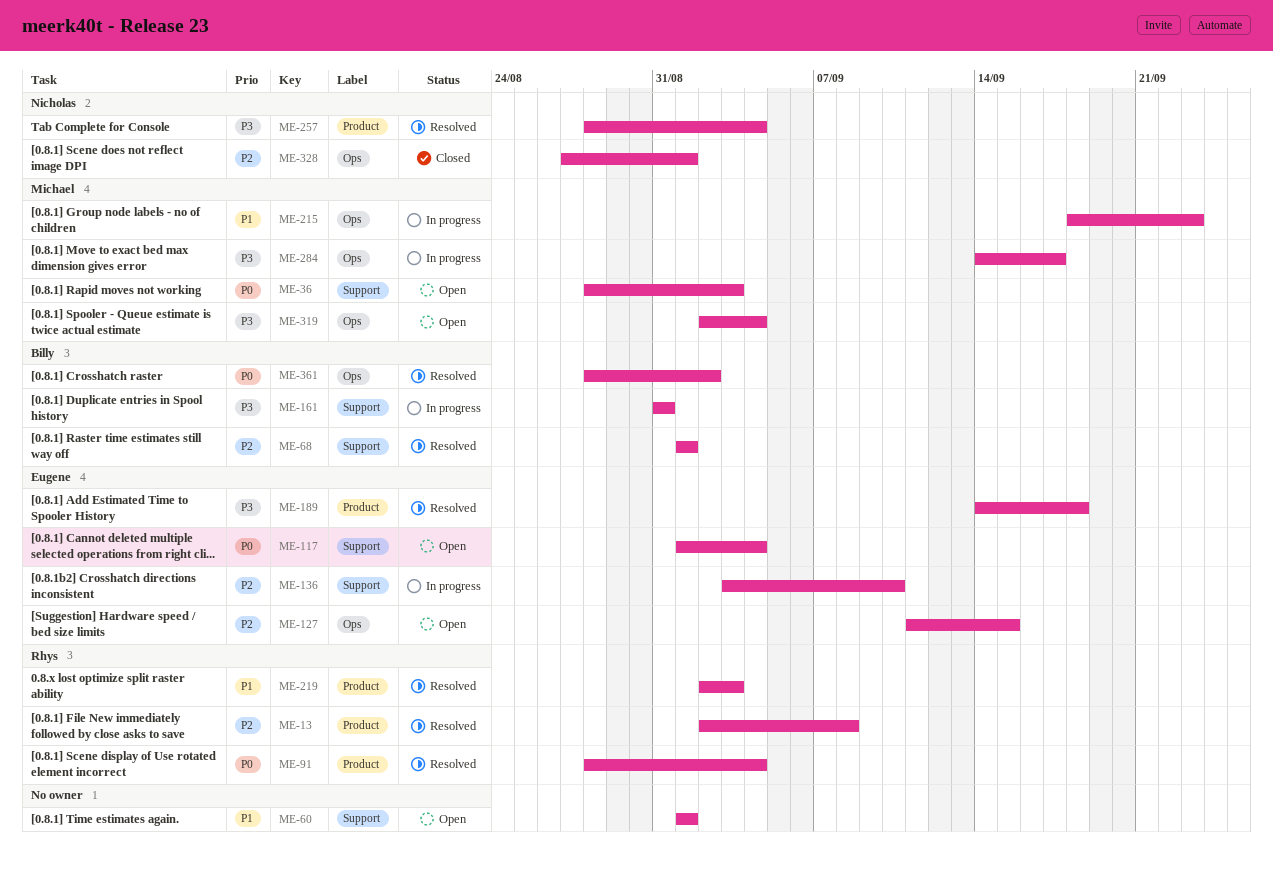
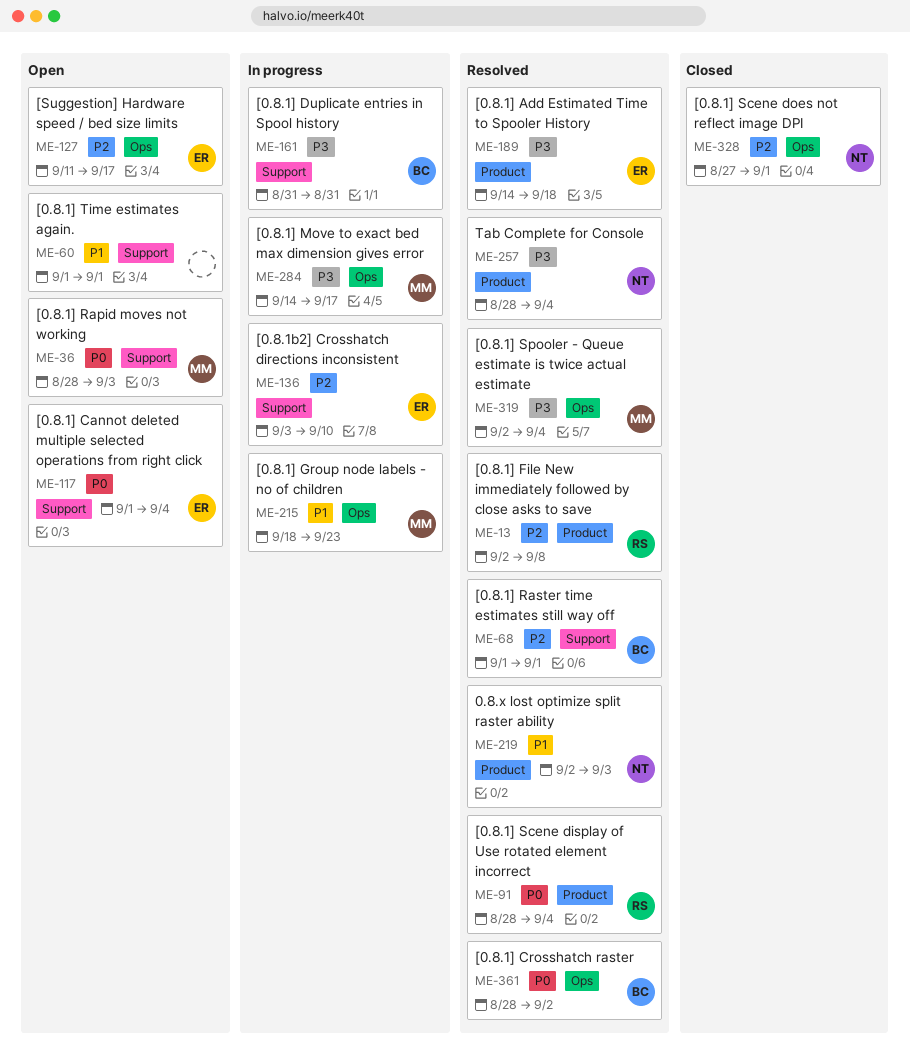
ME-127, due: Sep 15 -> Sep 17
ME-219, owner: Rhys -> Nicholas
ME-319, status: Open -> Resolved

